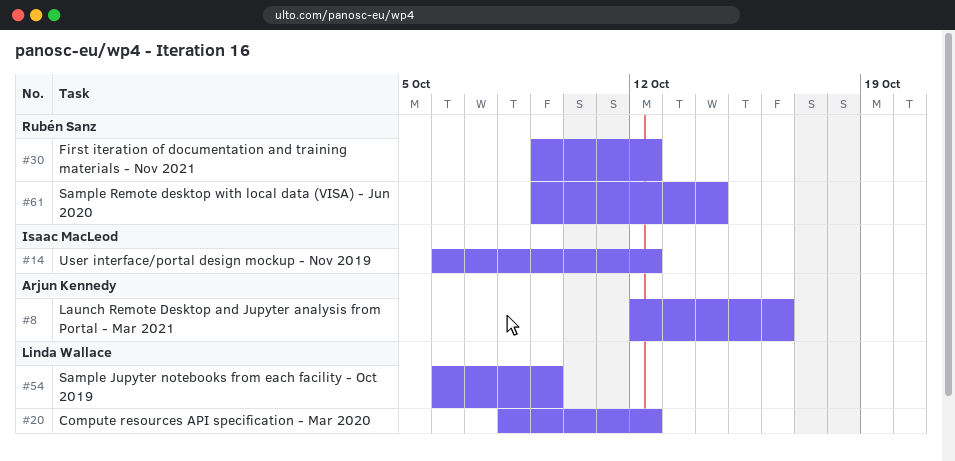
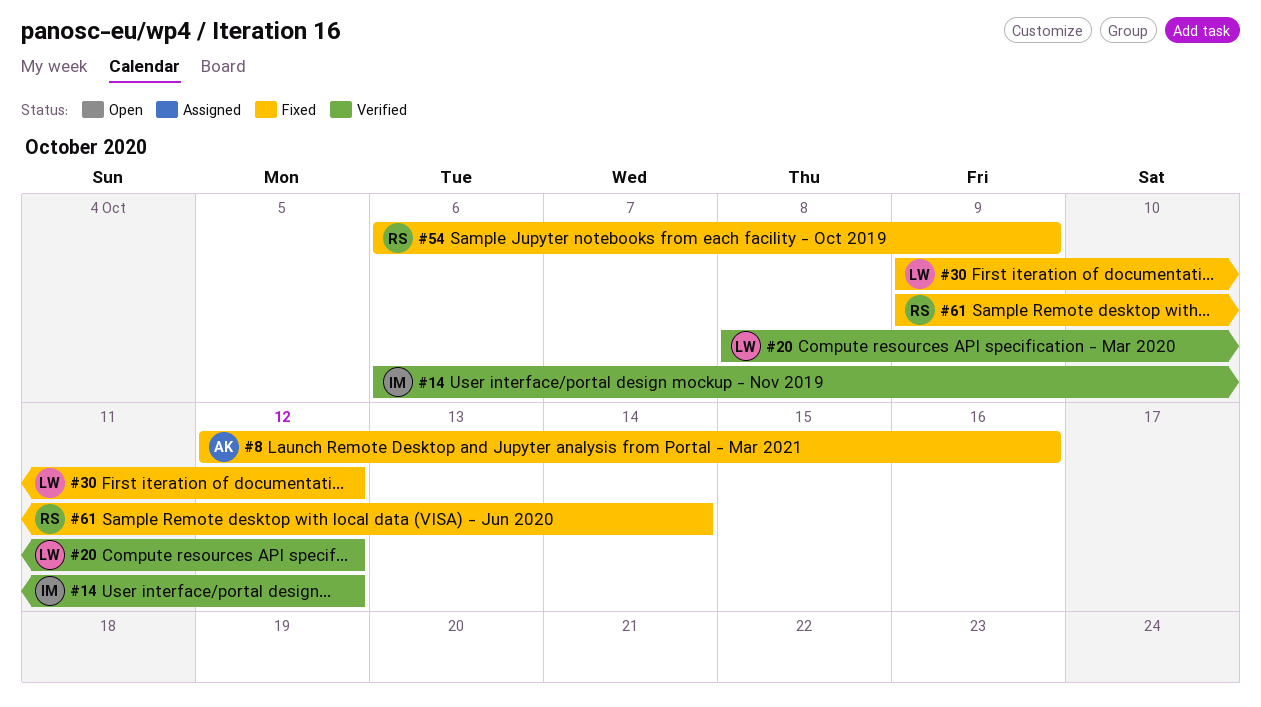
#30, owner: Rubén Sanz -> Linda Wallace
#54, owner: Linda Wallace -> Rubén Sanz

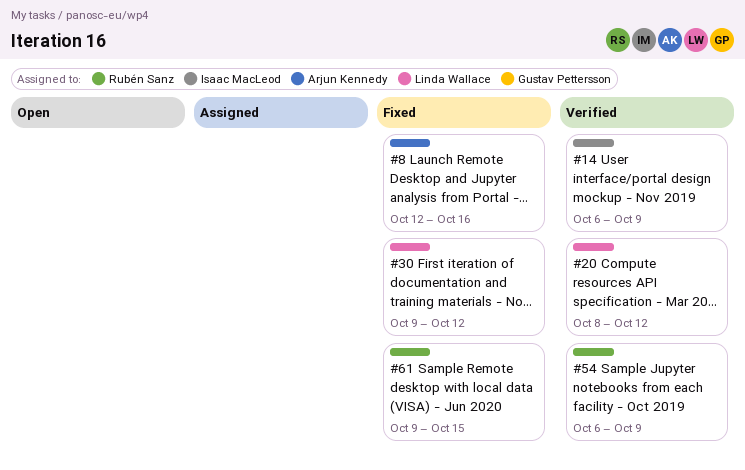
#14, due: Oct 12 -> Oct 9
#54, status: Fixed -> Verified
#61, due: Oct 14 -> Oct 15

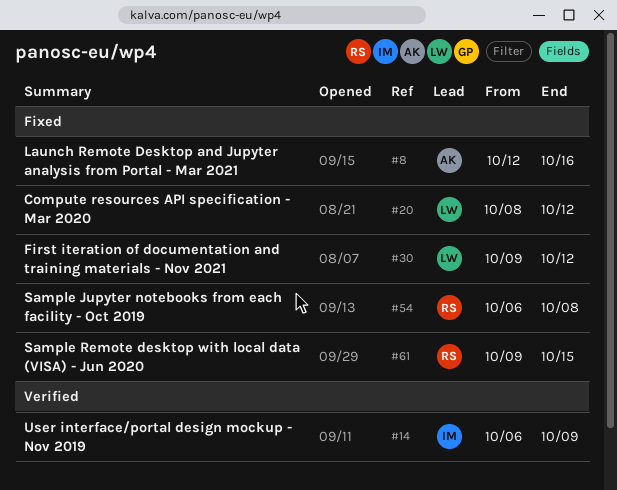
#20, status: Verified -> Fixed
#54, status: Verified -> Fixed
#54, due: Oct 9 -> Oct 8

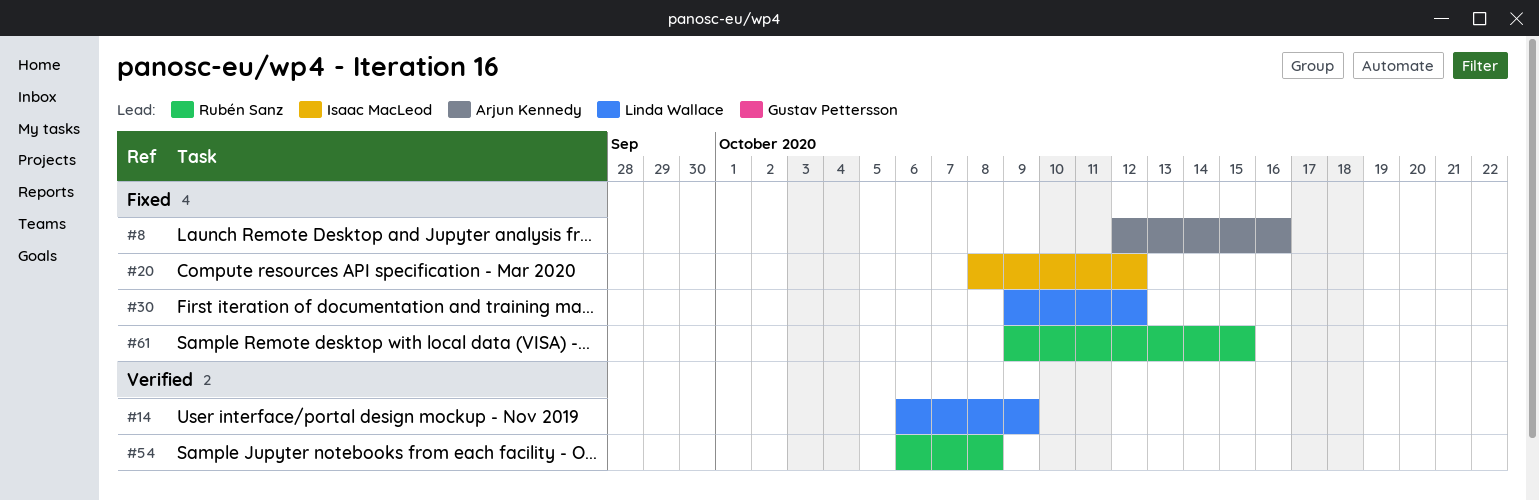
#14, owner: Isaac MacLeod -> Linda Wallace
#20, owner: Linda Wallace -> Isaac MacLeod
#54, status: Fixed -> Verified

